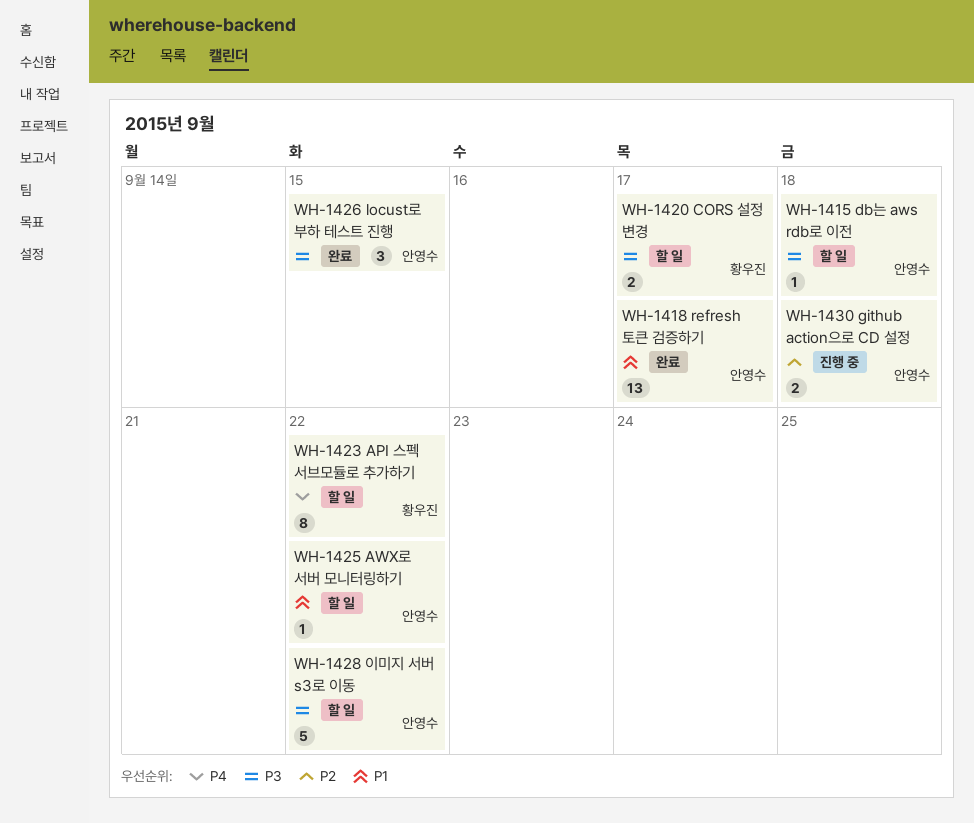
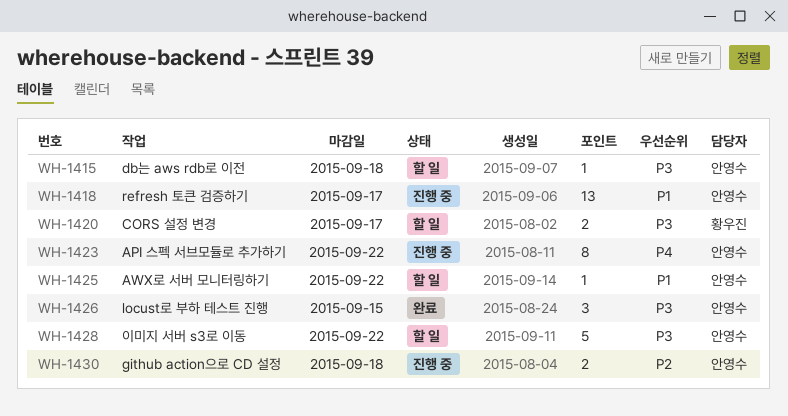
WH-1418, status: 완료 -> 진행 중
WH-1423, status: 할 일 -> 진행 중
WH-1423, owner: 황우진 -> 안영수

